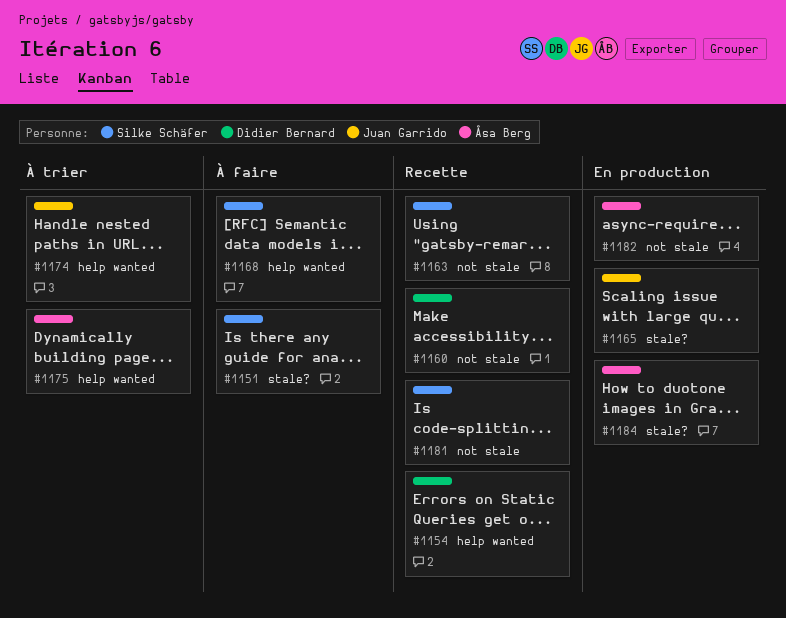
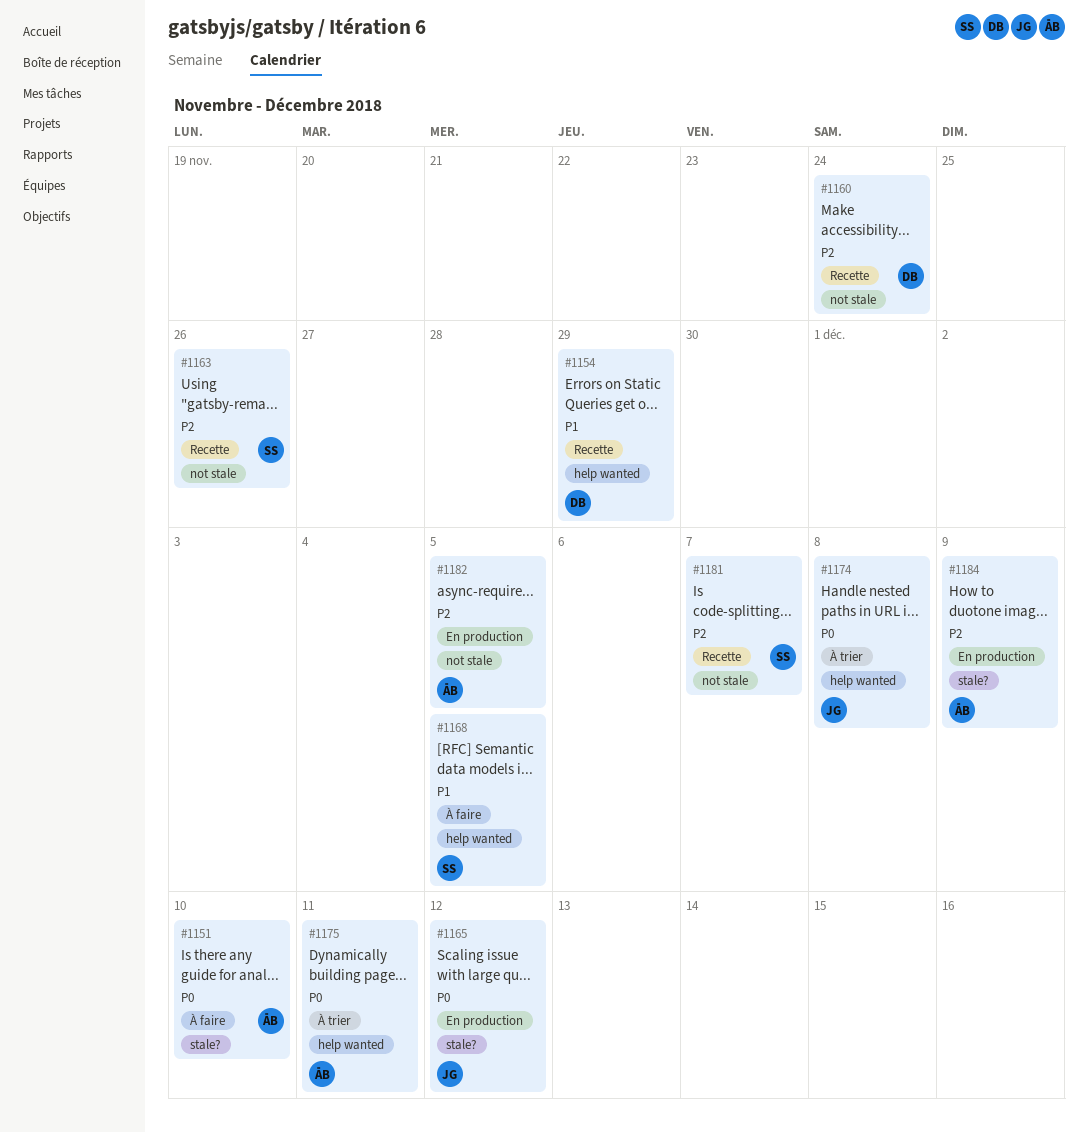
#1151, owner: Silke Schäfer -> Åsa Berg

